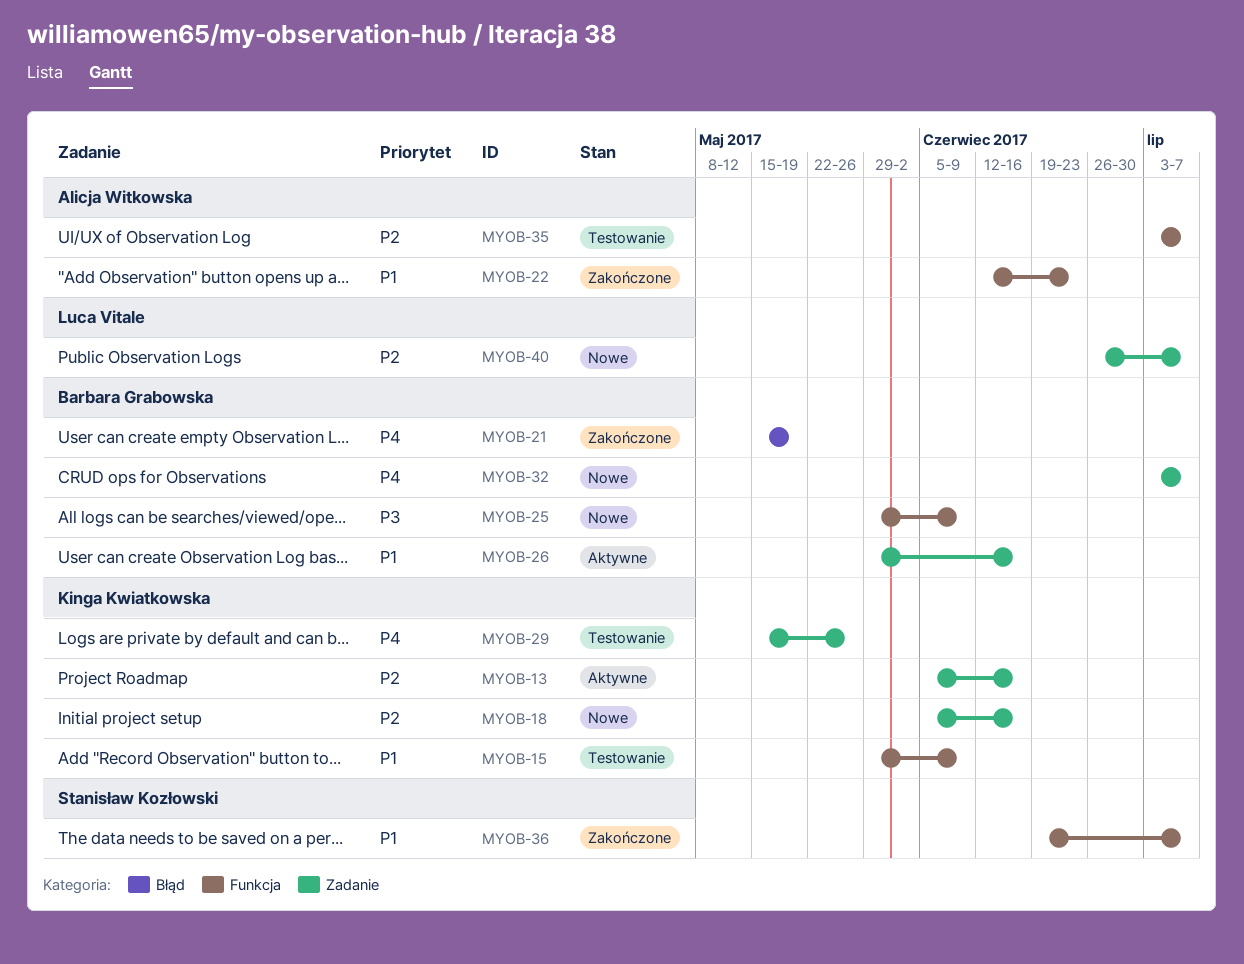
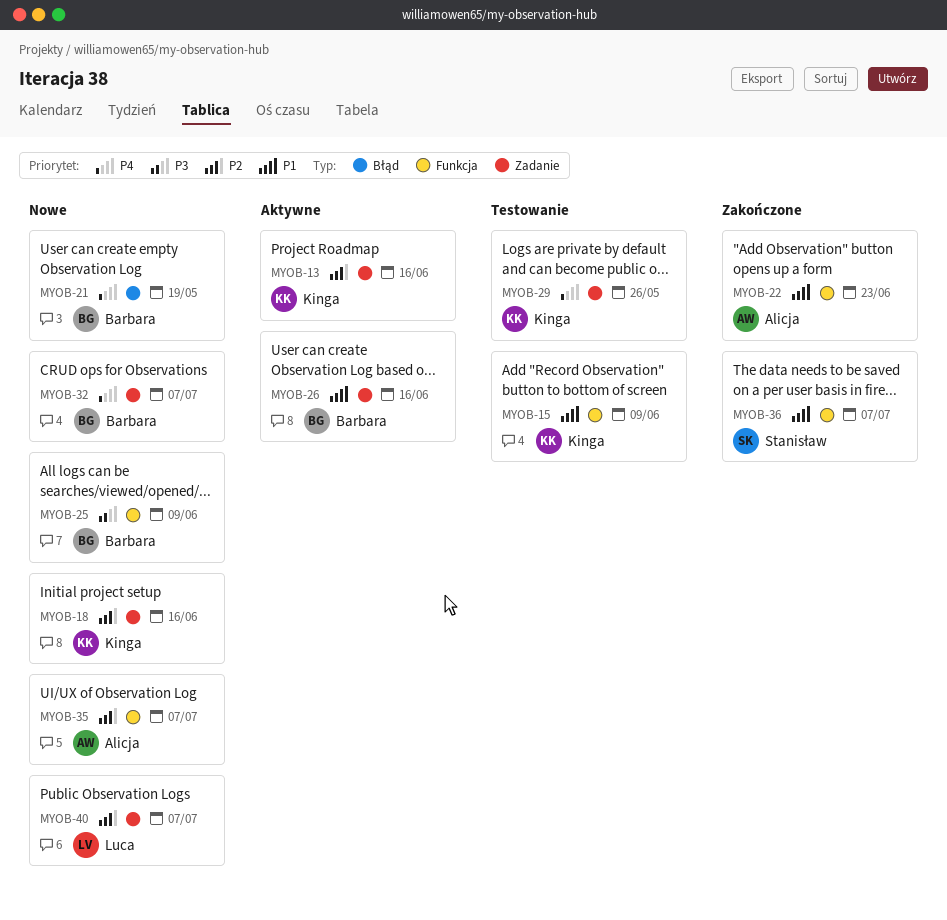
MYOB-21, status: Zakończone -> Nowe
MYOB-35, status: Testowanie -> Nowe

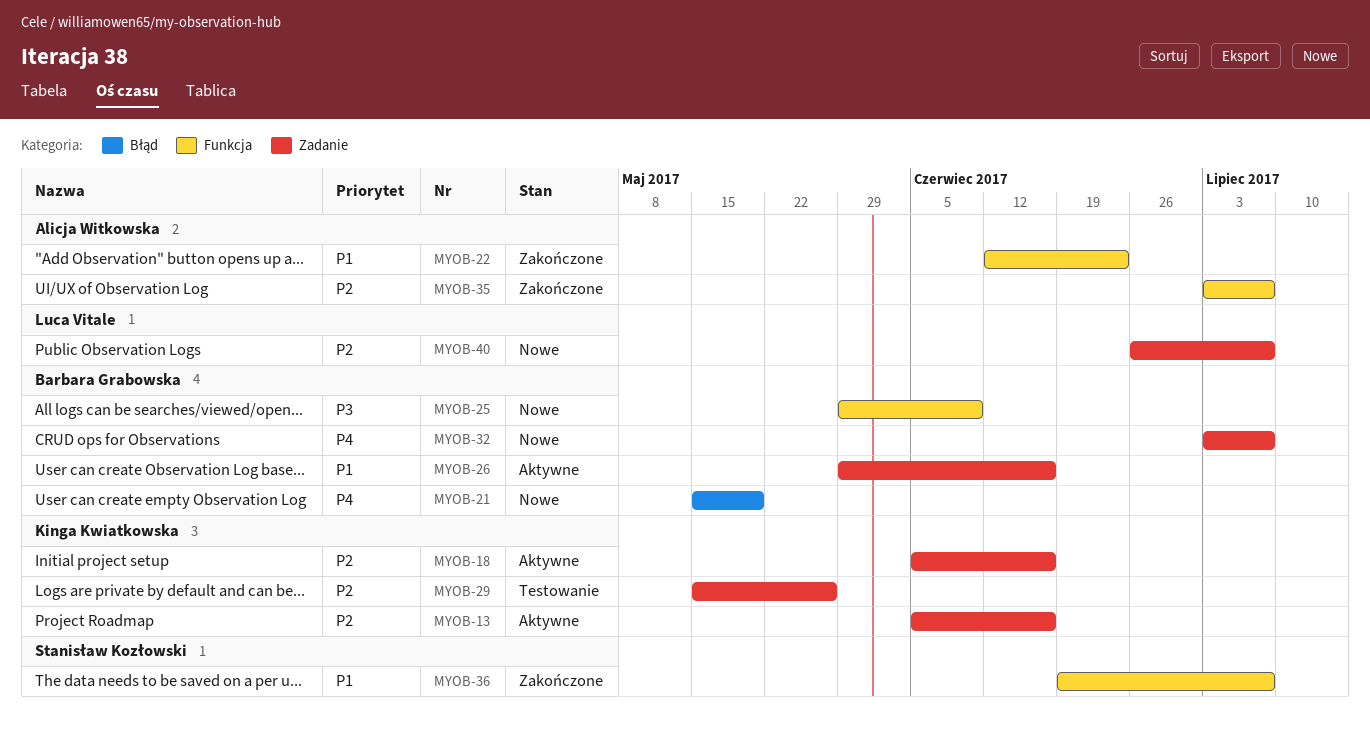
MYOB-15: present -> none
MYOB-18, status: Nowe -> Aktywne
MYOB-29, priority: P4 -> P2
MYOB-35, status: Nowe -> Zakończone

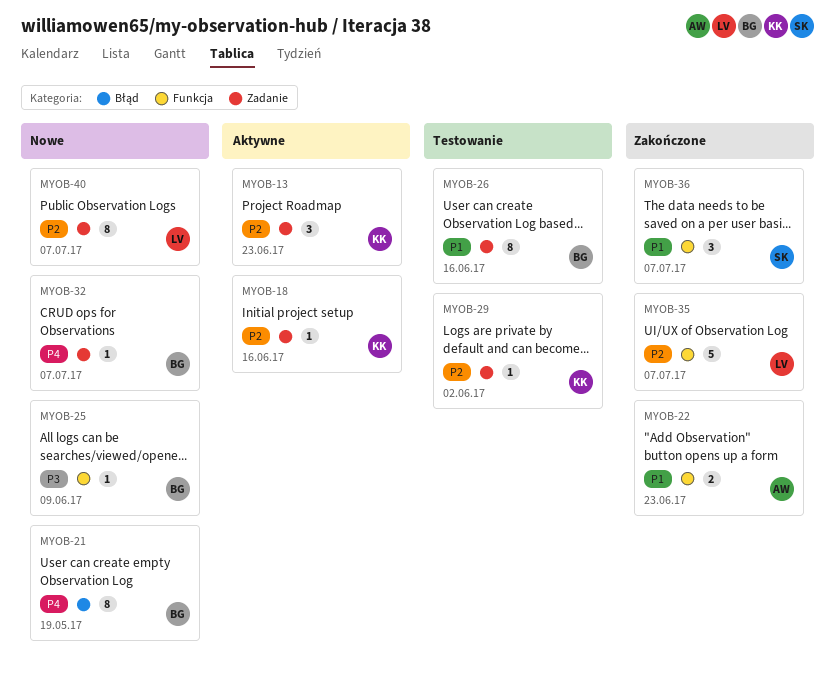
MYOB-13, due: Jun 16 -> Jun 23
MYOB-26, status: Aktywne -> Testowanie
MYOB-29, due: May 26 -> Jun 2
MYOB-35, owner: Alicja Witkowska -> Luca Vitale

